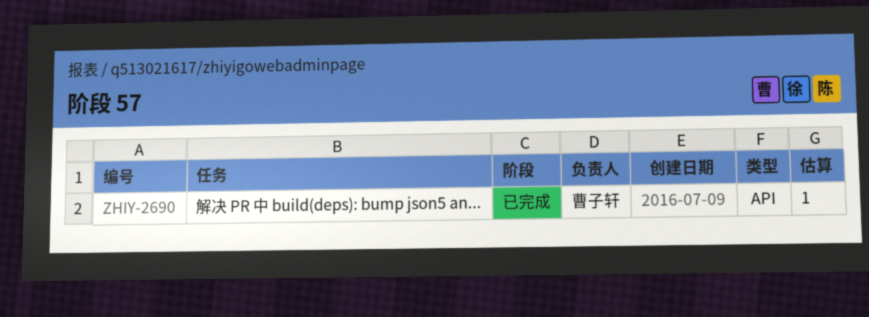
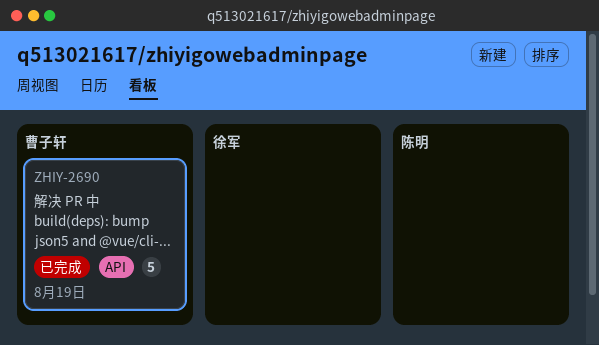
ZHIY-2690, estimate: 1 -> 5

